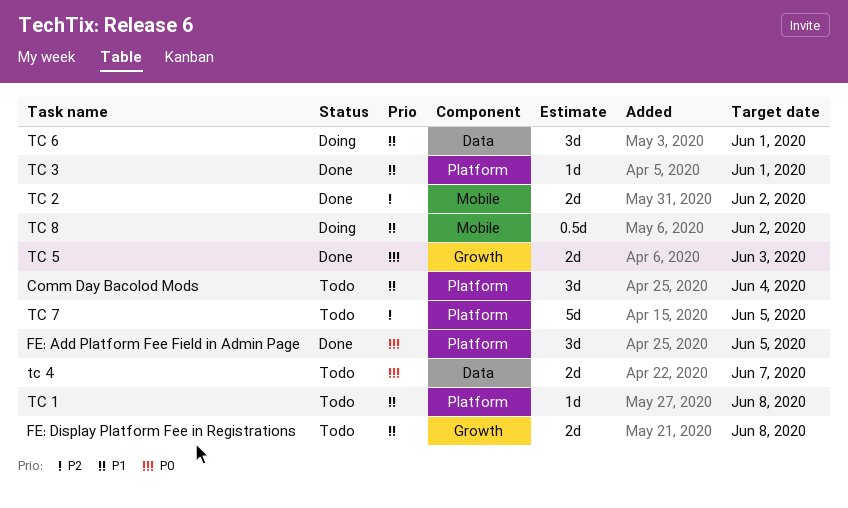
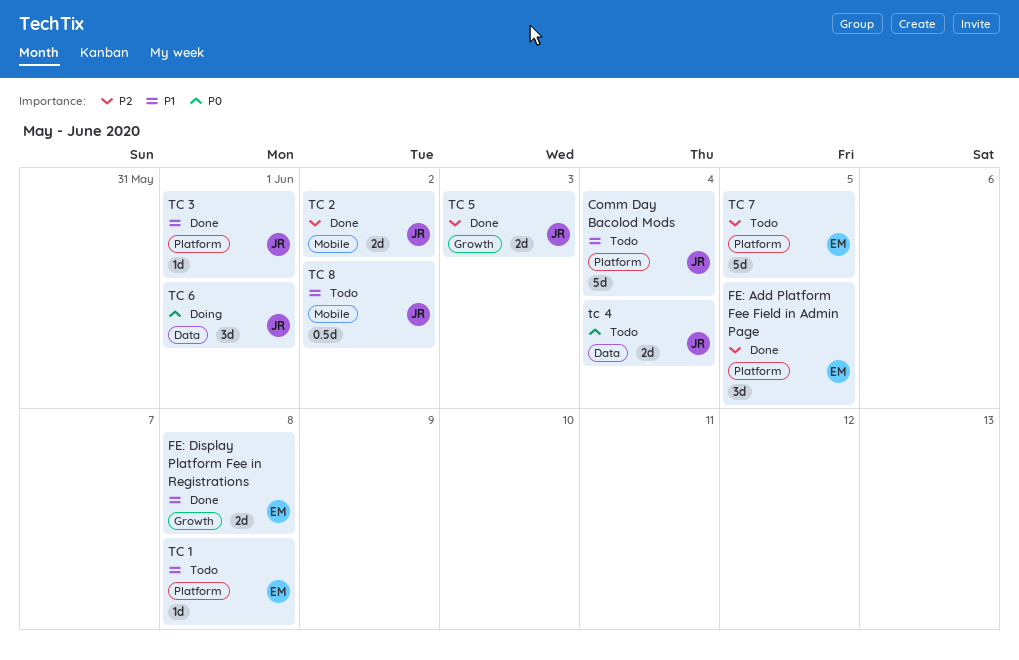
Comm Day Bacolod Mods, estimate: 3d -> 5d
FE: Add Platform Fee Field in Admin Page, priority: P0 -> P2
FE: Display Platform Fee in Registrations, status: Todo -> Done
tc 4, due: Jun 7 -> Jun 4
TC 5, priority: P0 -> P2
TC 6, priority: P1 -> P0
TC 8, status: Doing -> Todo

